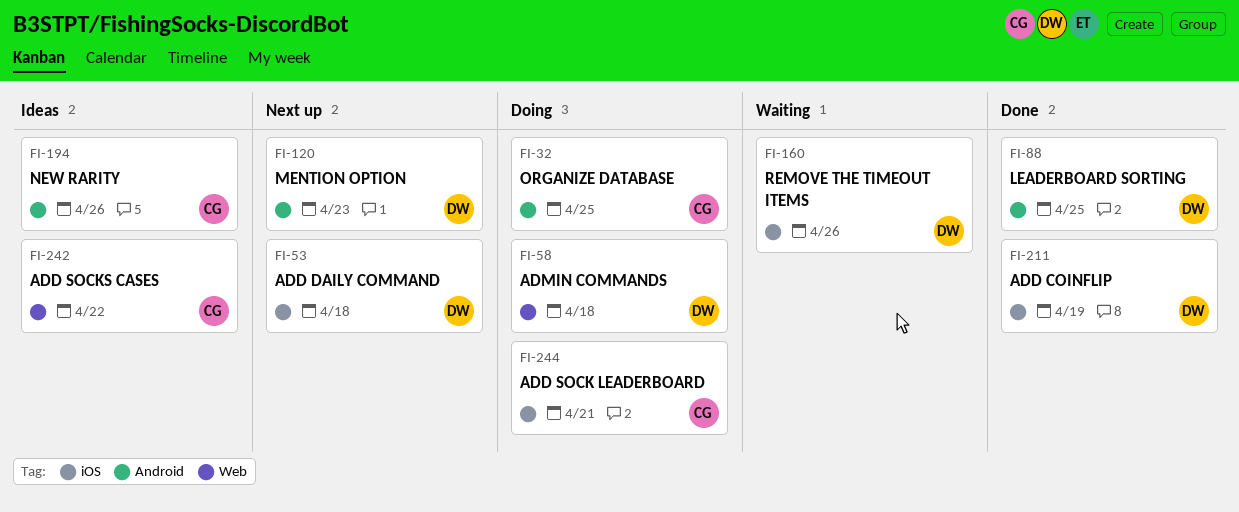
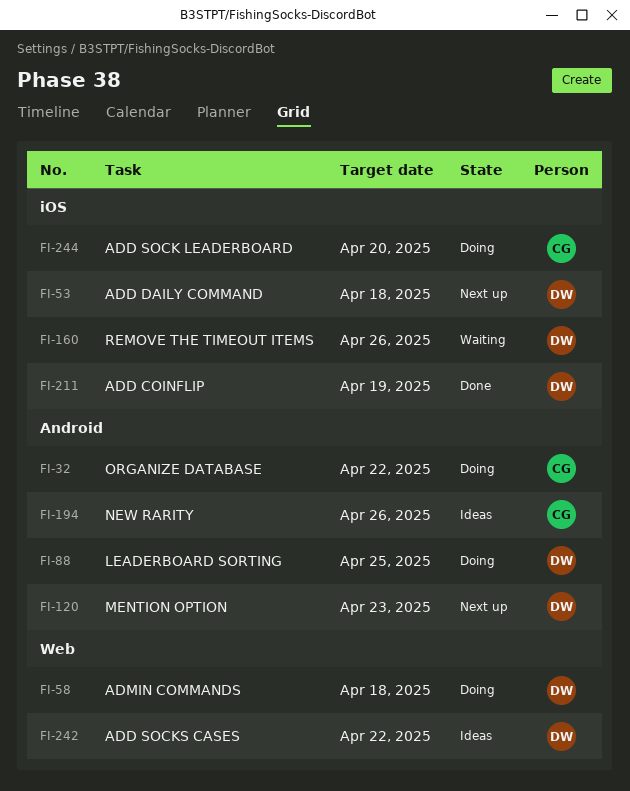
FI-32, due: Apr 25 -> Apr 22
FI-88, status: Done -> Doing
FI-242, owner: CG -> DW
FI-244, due: Apr 21 -> Apr 20

